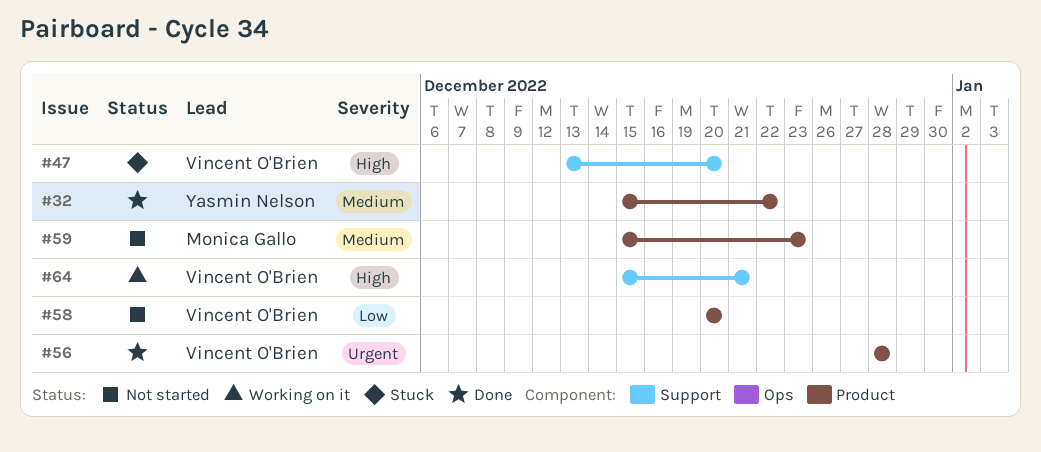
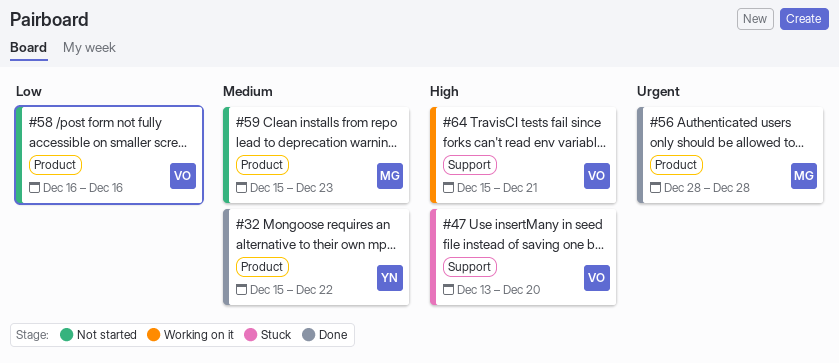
#56, owner: Vincent O'Brien -> Monica Gallo
#58, start: Dec 20 -> Dec 16
#58, due: Dec 20 -> Dec 16

